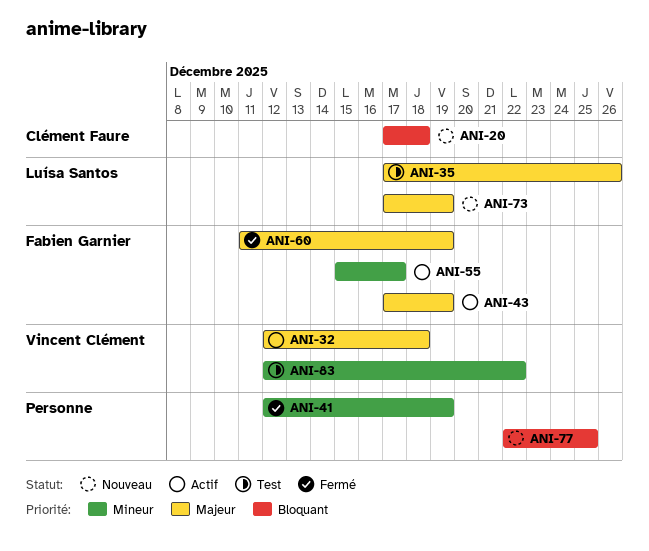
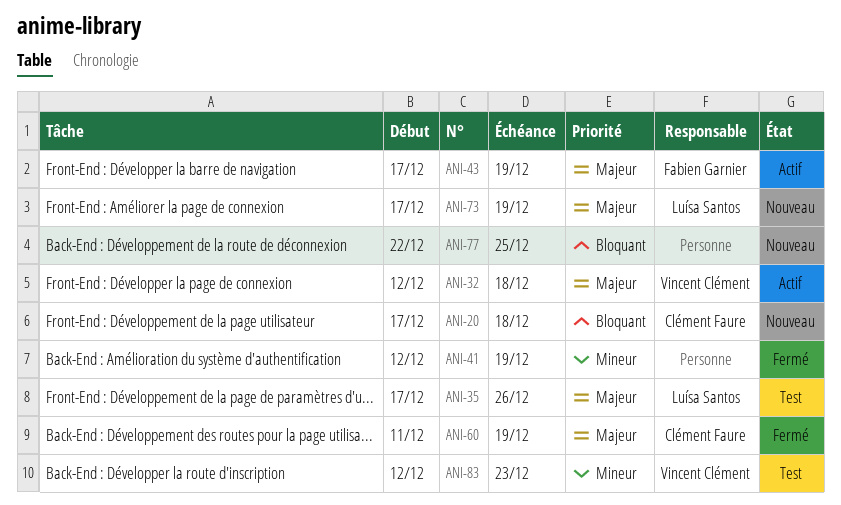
ANI-55: present -> none
ANI-60, owner: Fabien Garnier -> Clément Faure
ANI-83, due: Dec 22 -> Dec 23

